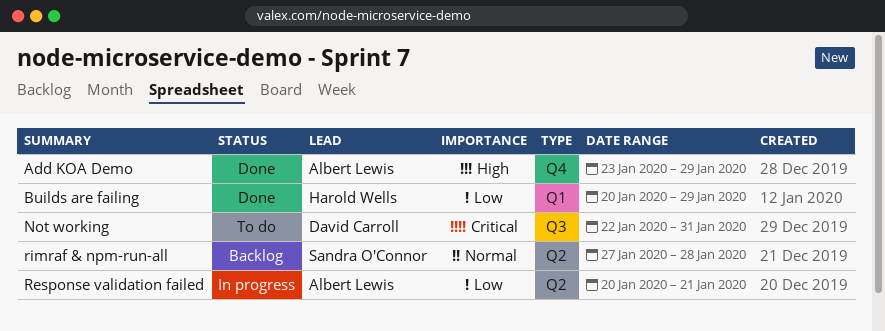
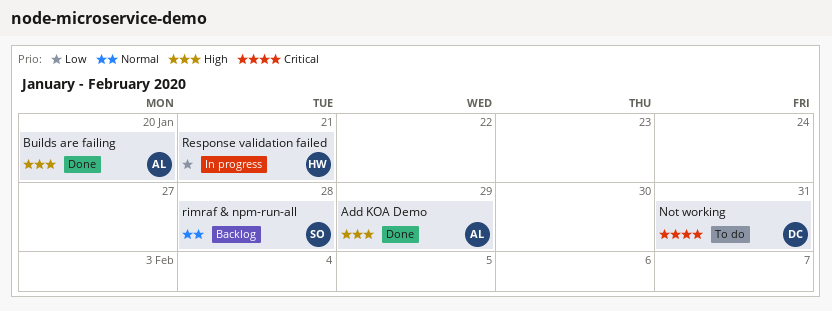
Builds are failing, owner: Harold Wells -> Albert Lewis
Builds are failing, priority: Low -> High
Builds are failing, due: Jan 29 -> Jan 20
Response validation failed, owner: Albert Lewis -> Harold Wells

